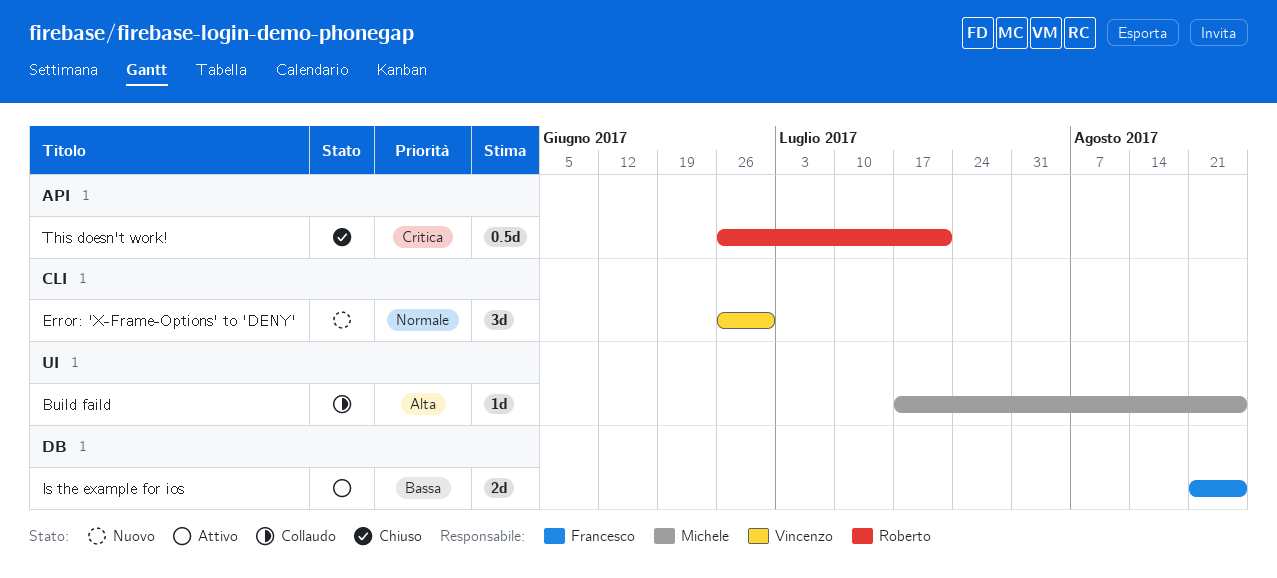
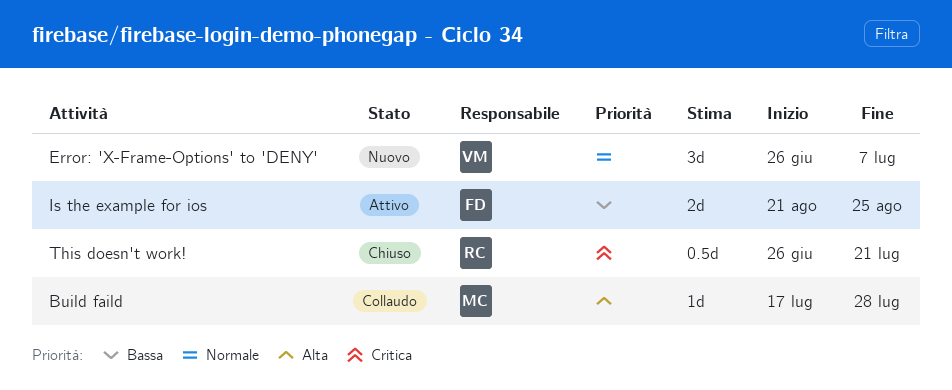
Build faild, due: Aug 25 -> Jul 28
Error: 'X-Frame-Options' to 'DENY', due: Jun 30 -> Jul 7

